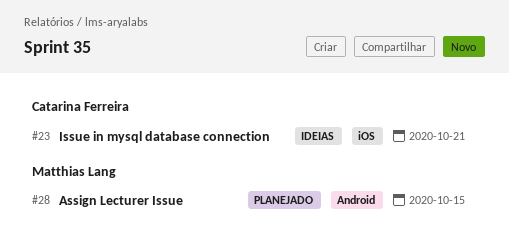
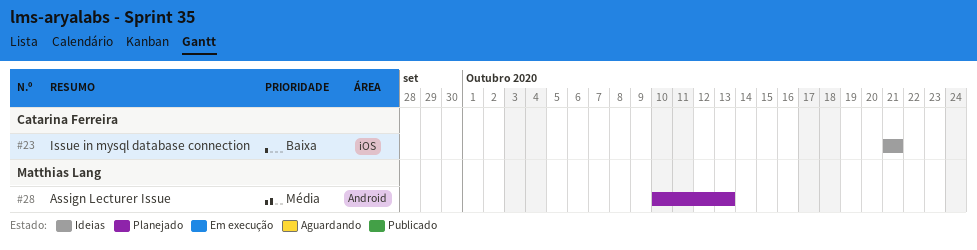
#28, due: Oct 15 -> Oct 13

